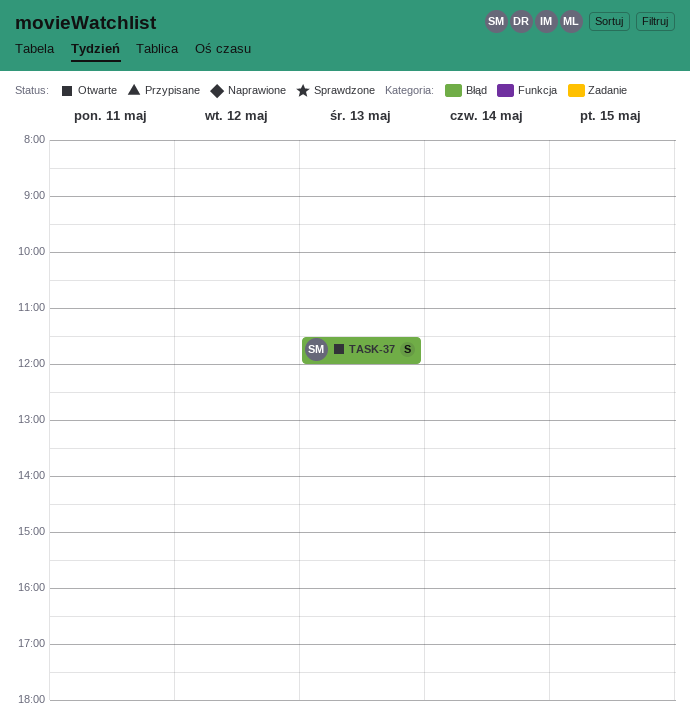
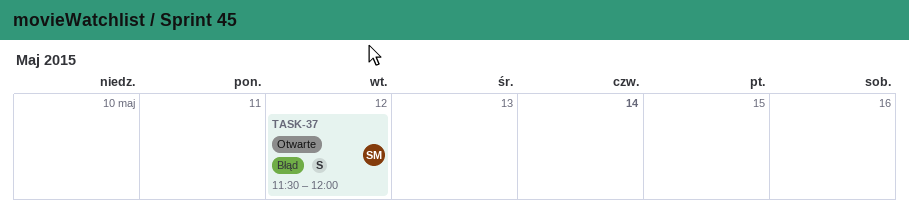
TASK-37, day: May 13 -> May 12

